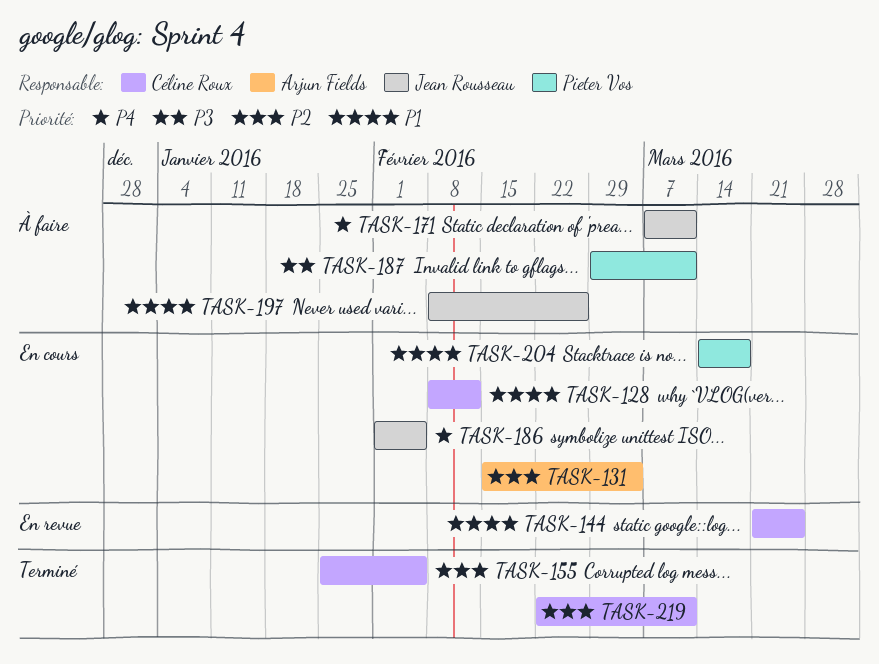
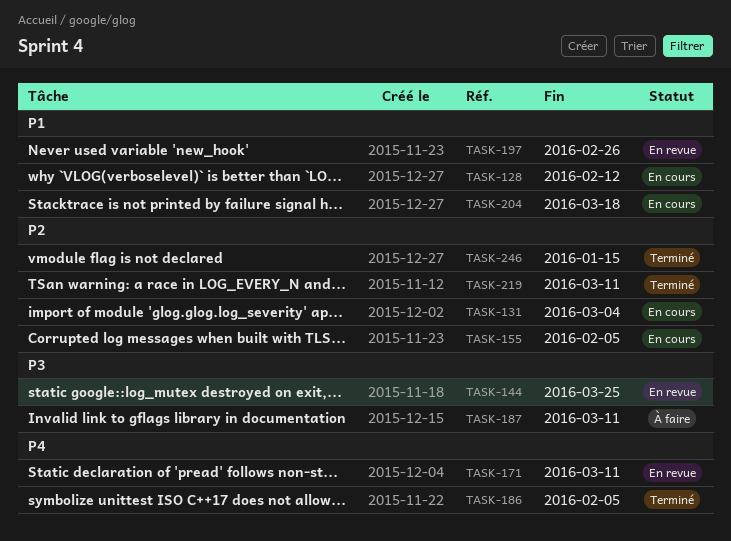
TASK-144, priority: P1 -> P3
TASK-155, status: Terminé -> En cours
TASK-171, status: À faire -> En revue
TASK-186, status: En cours -> Terminé
TASK-197, status: À faire -> En revue
TASK-246: none -> present

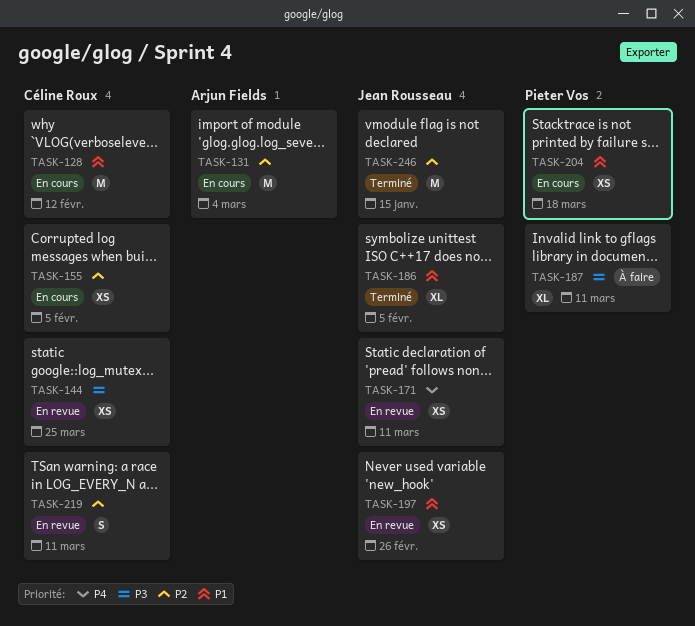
TASK-186, priority: P4 -> P1
TASK-219, status: Terminé -> En revue

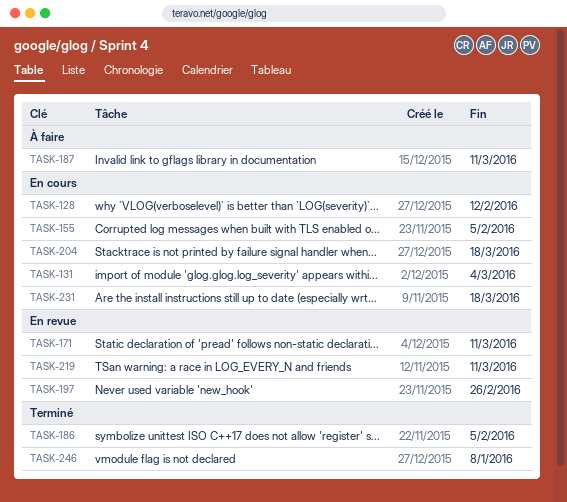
TASK-144: present -> none
TASK-231: none -> present
TASK-246, due: Jan 15 -> Jan 8

